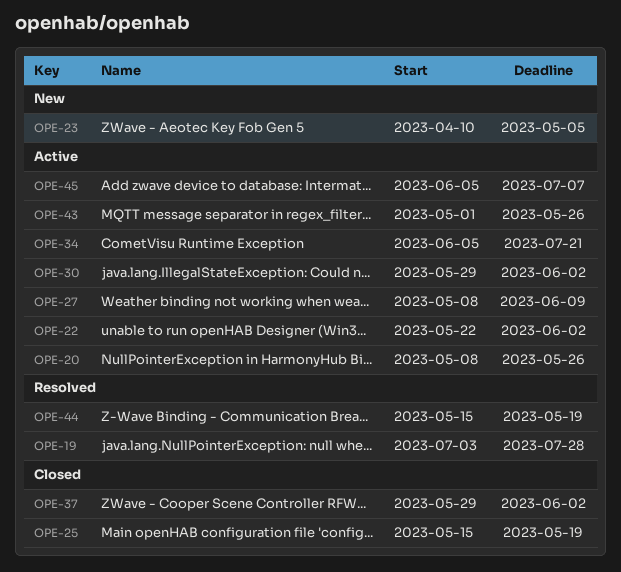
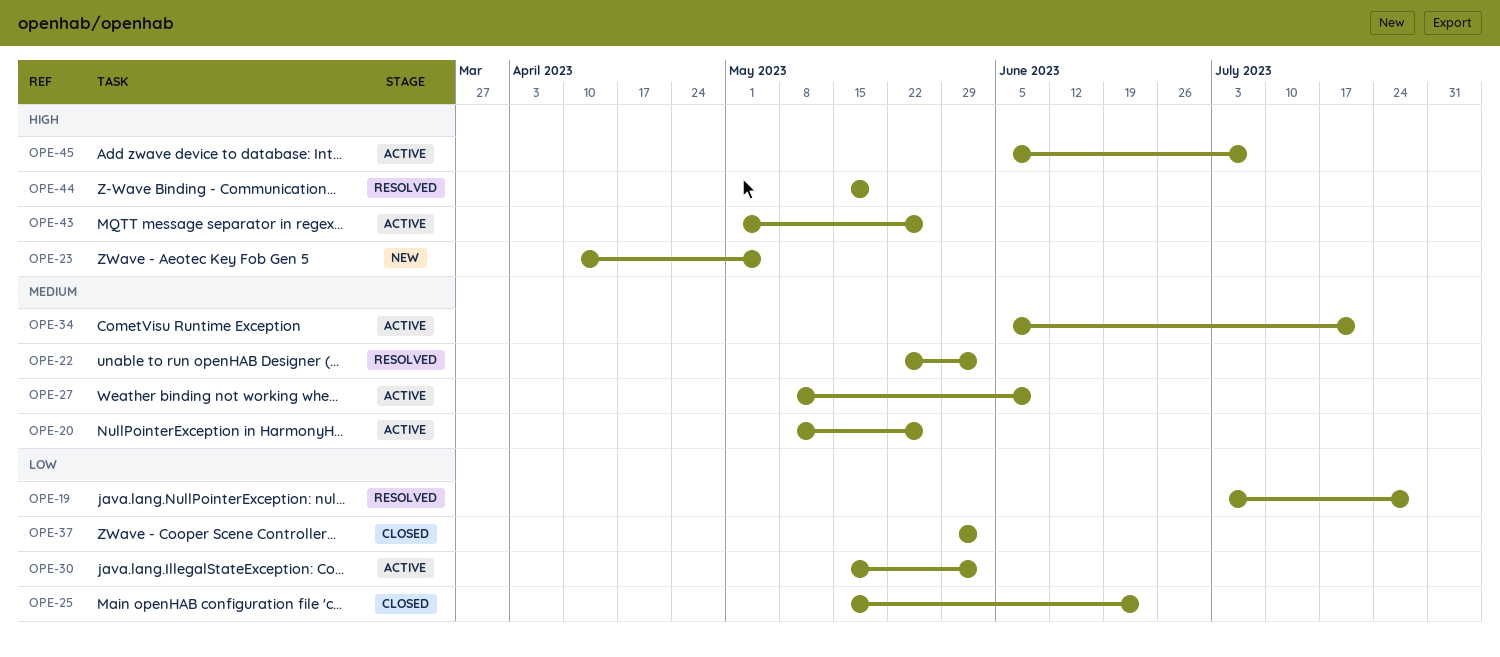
OPE-22, status: Active -> Resolved
OPE-25, due: May 19 -> Jun 23
OPE-30, start: May 29 -> May 15

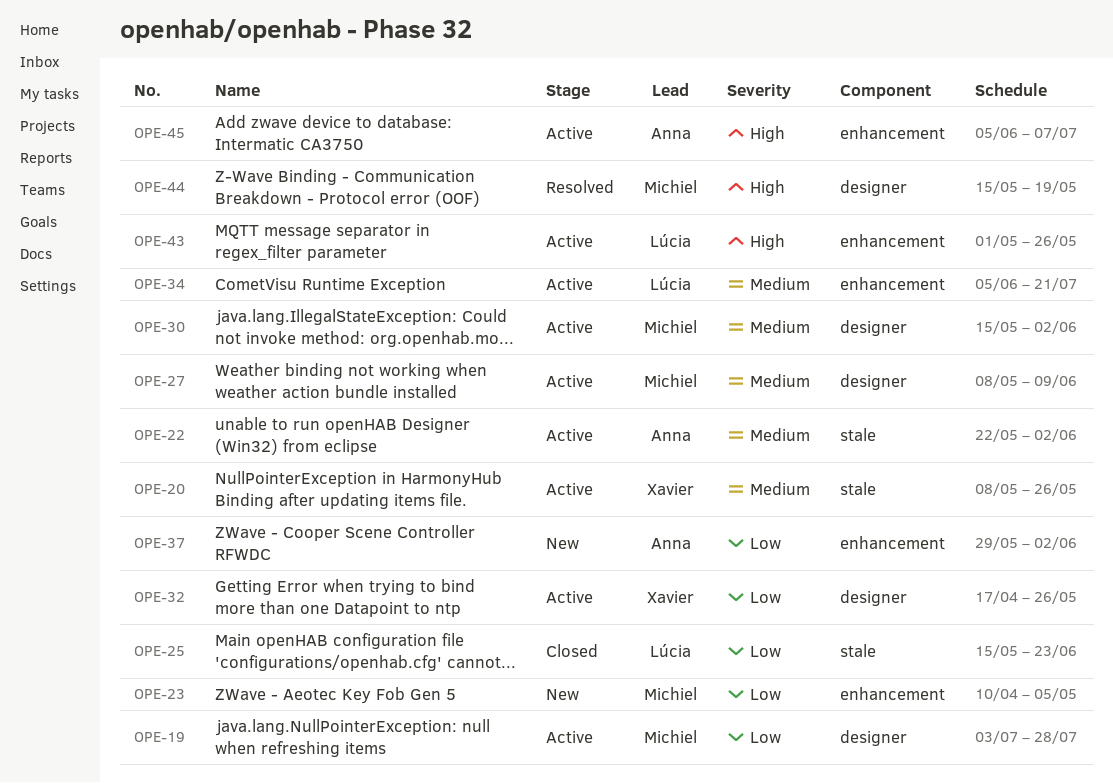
OPE-19, status: Resolved -> Active
OPE-22, status: Resolved -> Active
OPE-23, priority: High -> Low
OPE-30, priority: Low -> Medium
OPE-32: none -> present
OPE-37, status: Closed -> New

